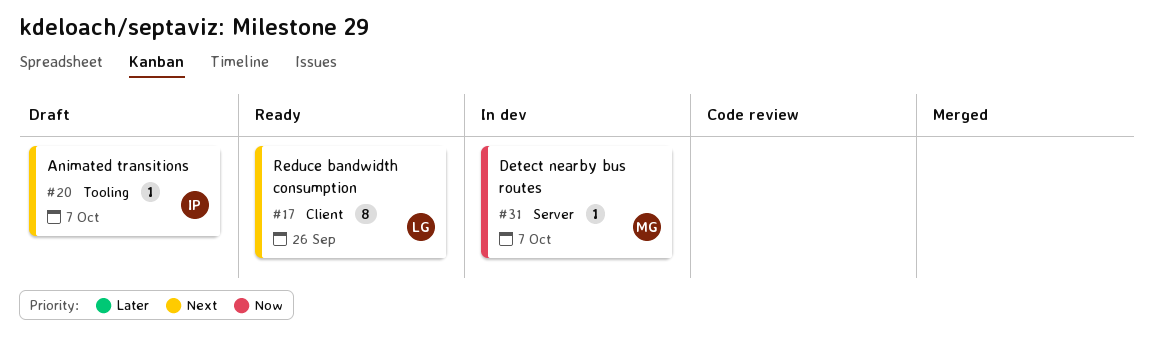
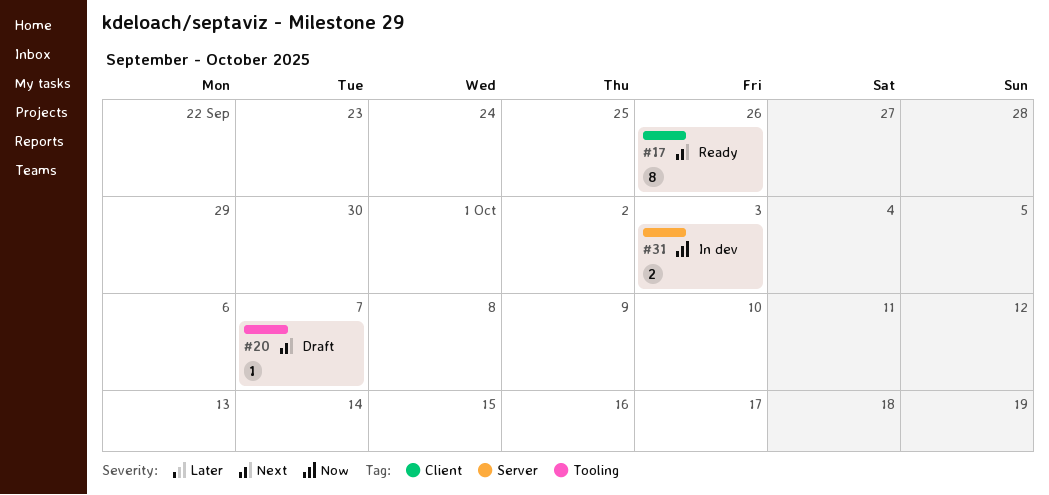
#31, estimate: 1 -> 2
#31, due: Oct 7 -> Oct 3

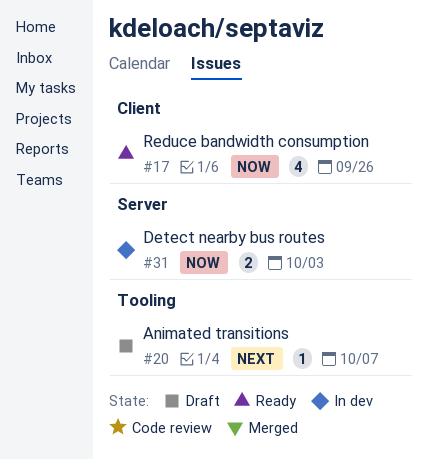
#17, priority: Next -> Now
#17, estimate: 8 -> 4

